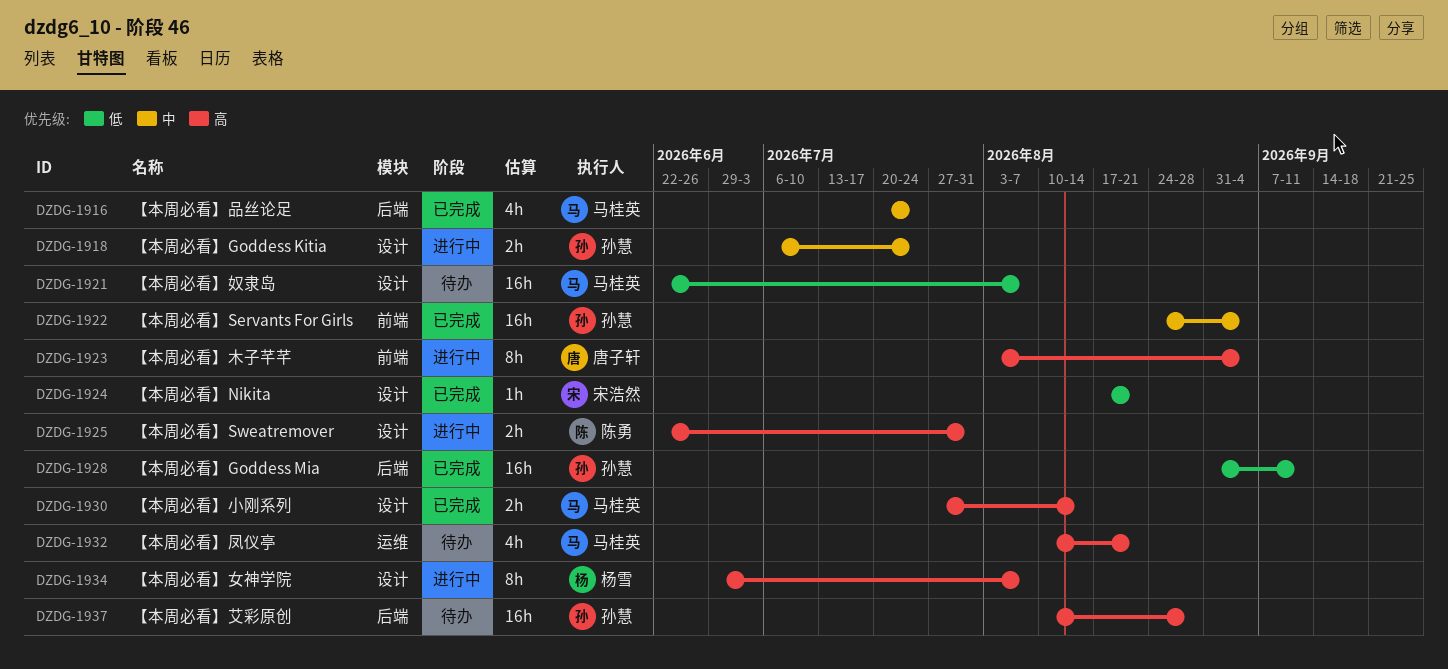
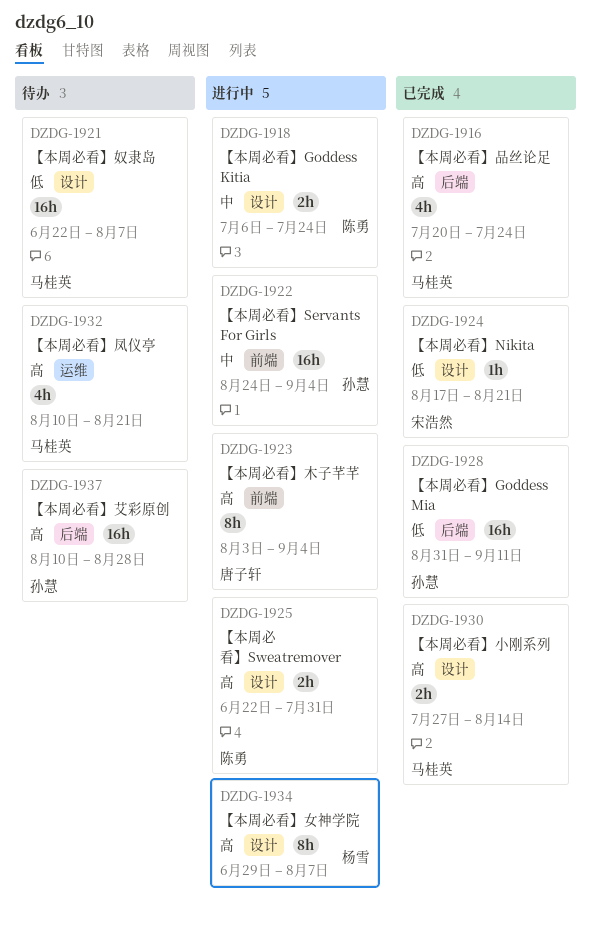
DZDG-1916, priority: 中 -> 高
DZDG-1918, owner: 孙慧 -> 陈勇
DZDG-1922, status: 已完成 -> 进行中

